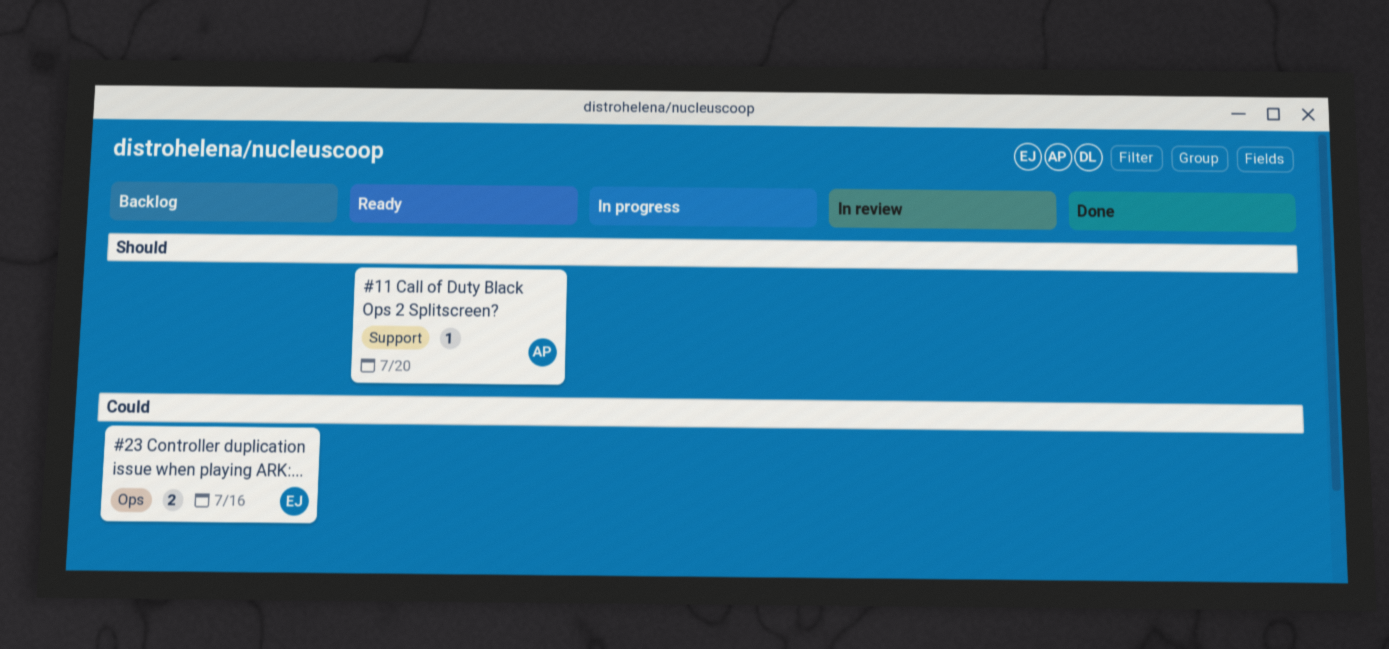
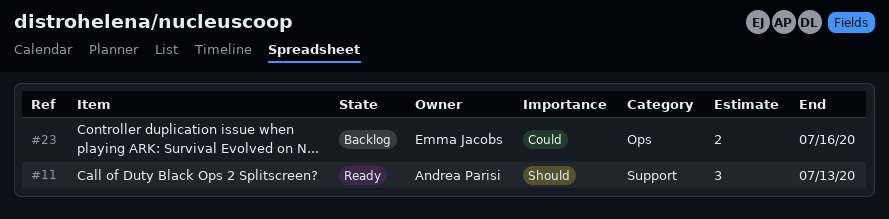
#11, estimate: 1 -> 3
#11, due: Jul 20 -> Jul 13

